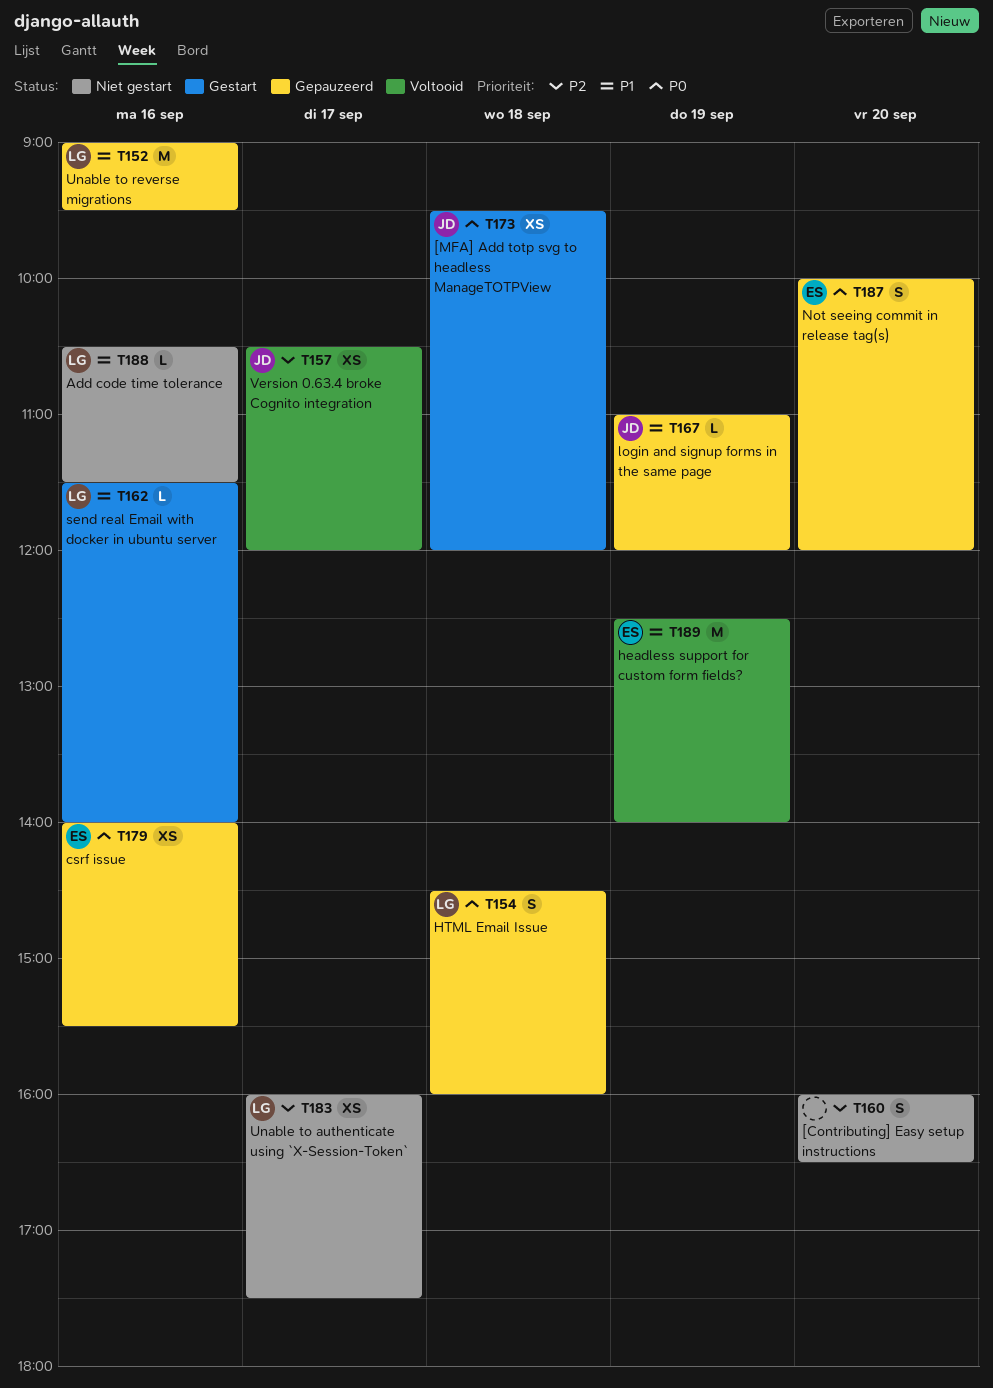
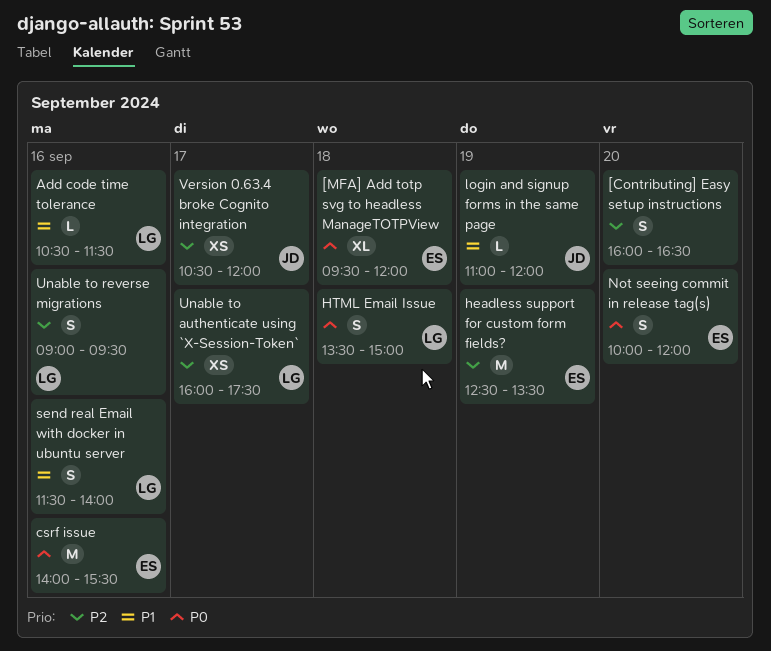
[MFA] Add totp svg to headless ManageTOTPView, owner: JD -> ES
[MFA] Add totp svg to headless ManageTOTPView, estimate: XS -> XL
csrf issue, estimate: XS -> M
headless support for custom form fields?, priority: P1 -> P2
headless support for custom form fields?, ends: 14:00 -> 13:30
HTML Email Issue, begins: 14:30 -> 13:30
HTML Email Issue, ends: 16:00 -> 15:00
send real Email with docker in ubuntu server, estimate: L -> S
Unable to reverse migrations, priority: P1 -> P2
Unable to reverse migrations, estimate: M -> S

